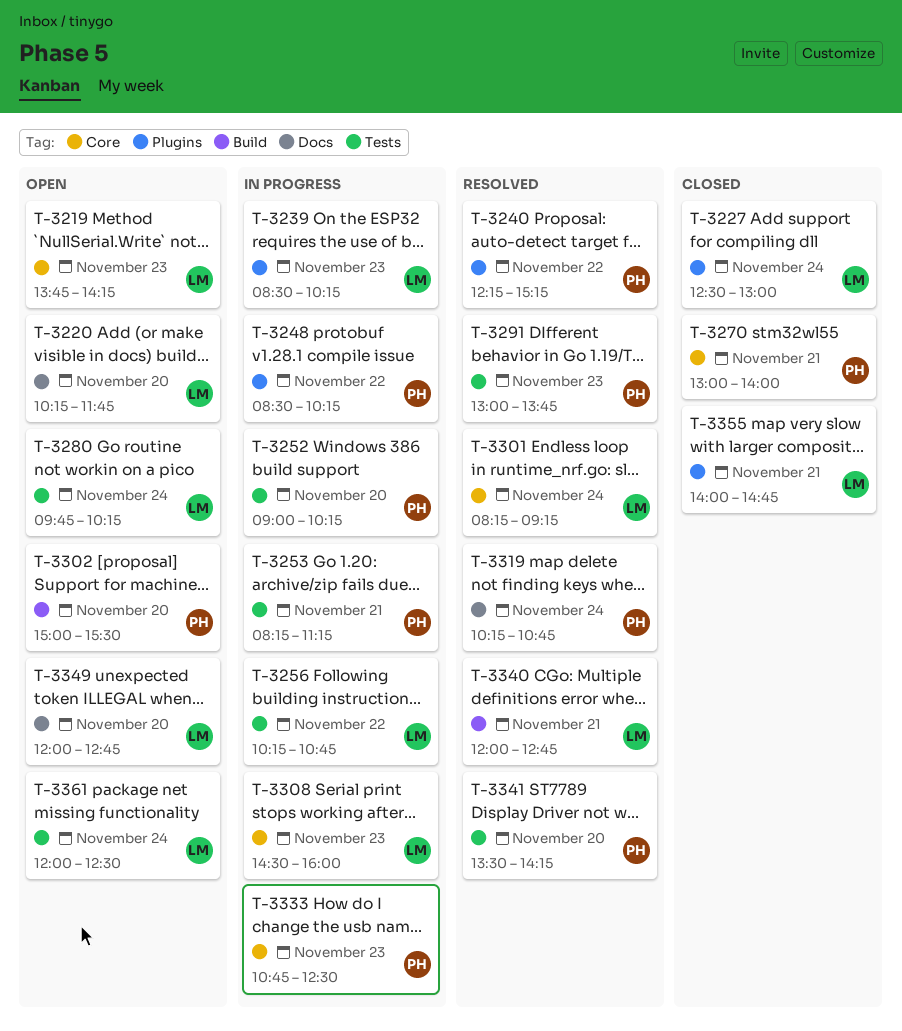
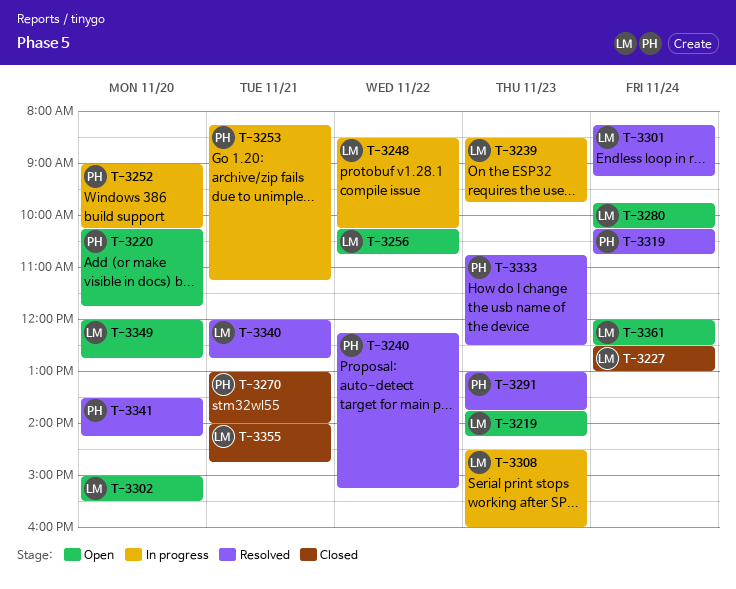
T-3220, owner: LM -> PH
T-3239, ends: 10:15 -> 09:45
T-3248, owner: PH -> LM
T-3256, status: In progress -> Open
T-3302, owner: PH -> LM
T-3333, status: In progress -> Resolved

